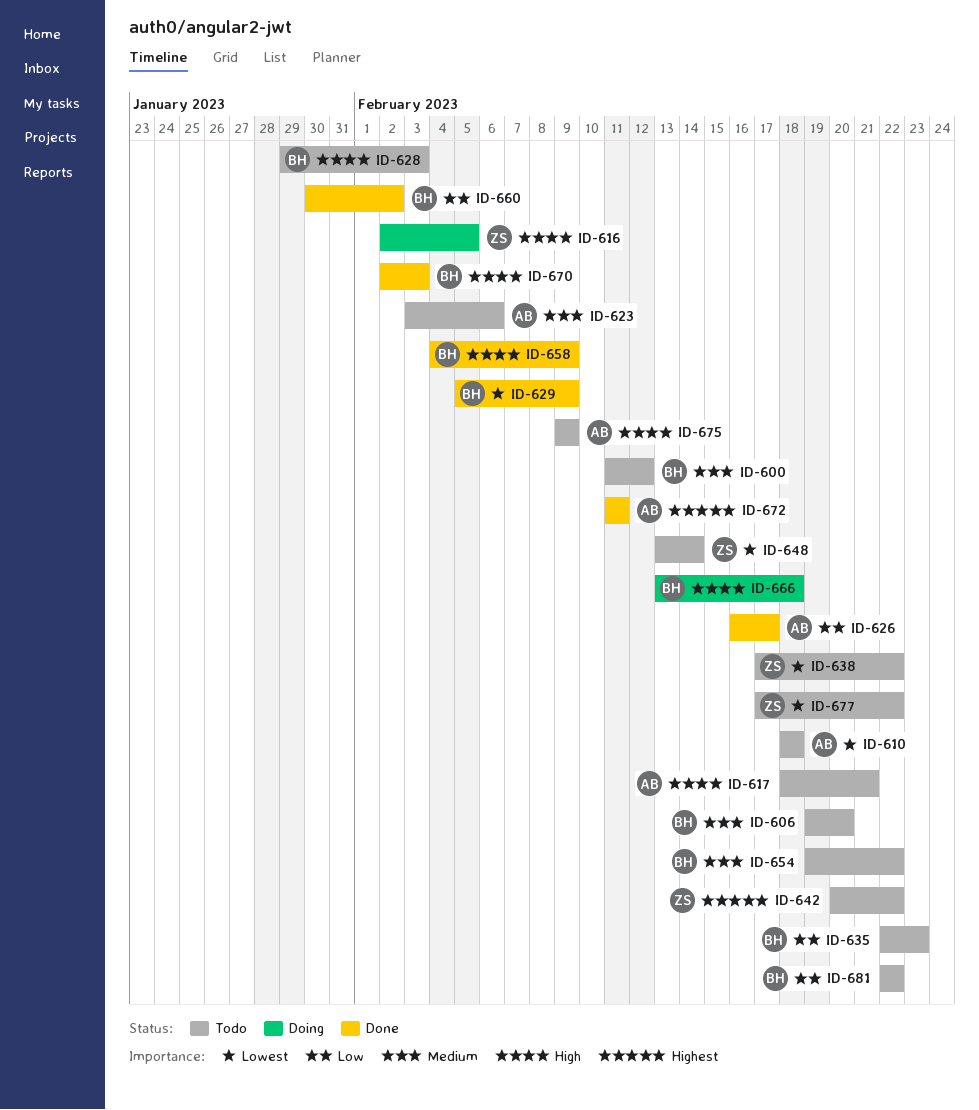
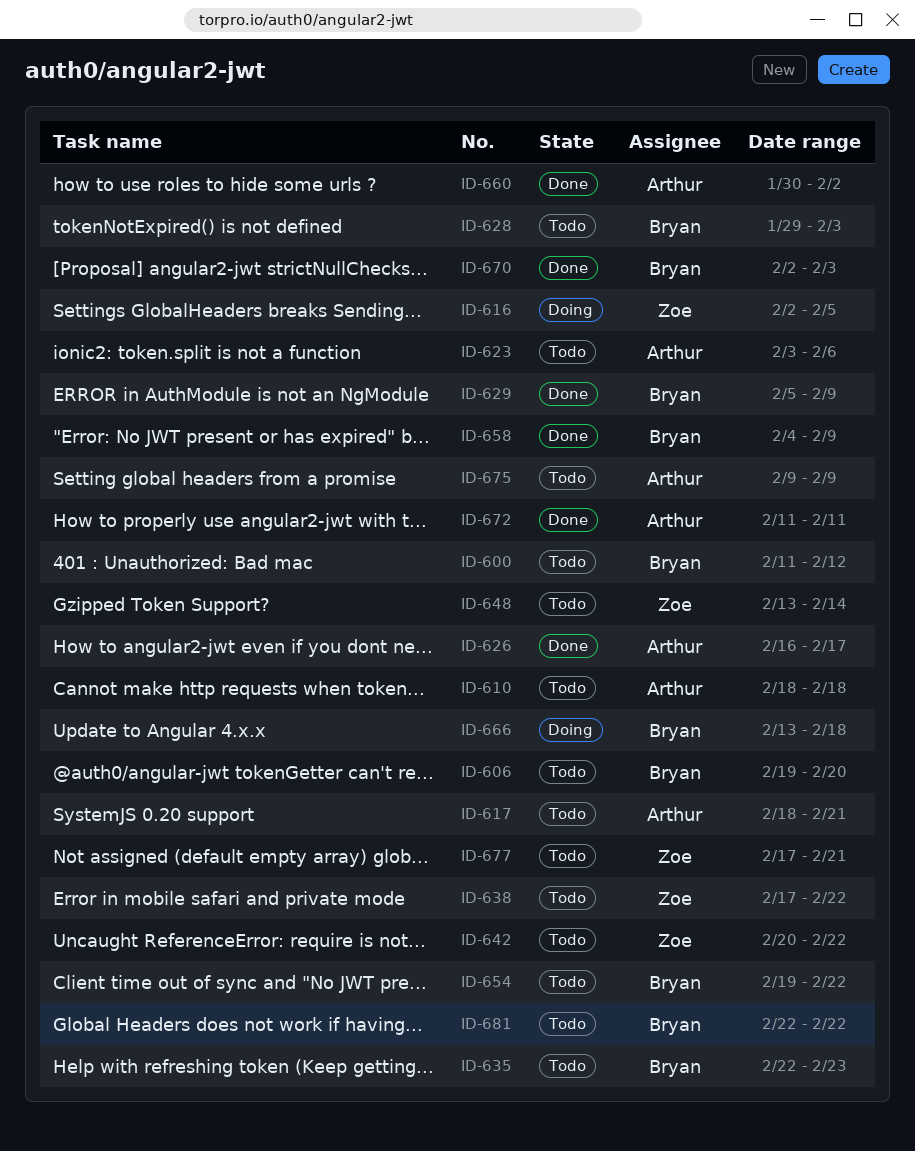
ID-660, owner: Bryan -> Arthur
ID-677, due: Feb 22 -> Feb 21

